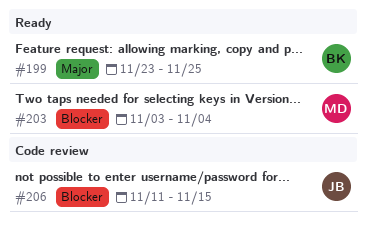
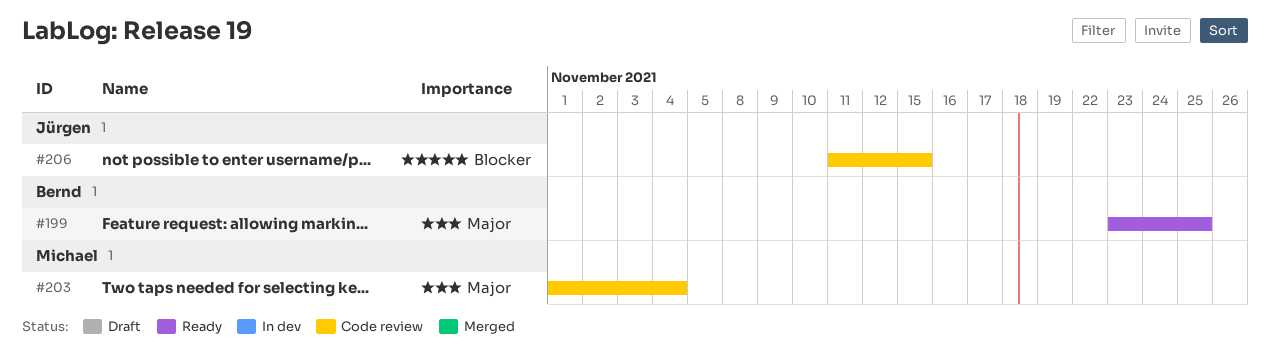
#203, status: Ready -> Code review
#203, priority: Blocker -> Major
#203, start: Nov 3 -> Nov 1

